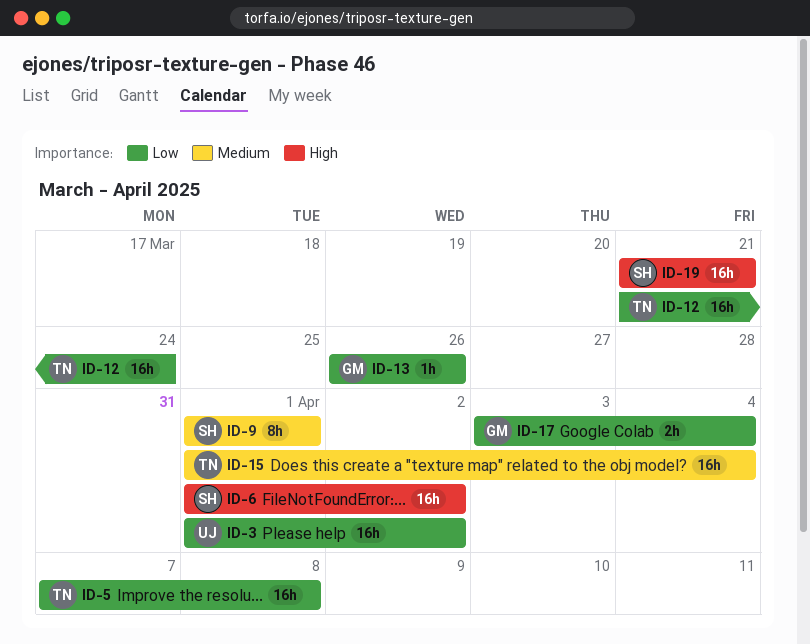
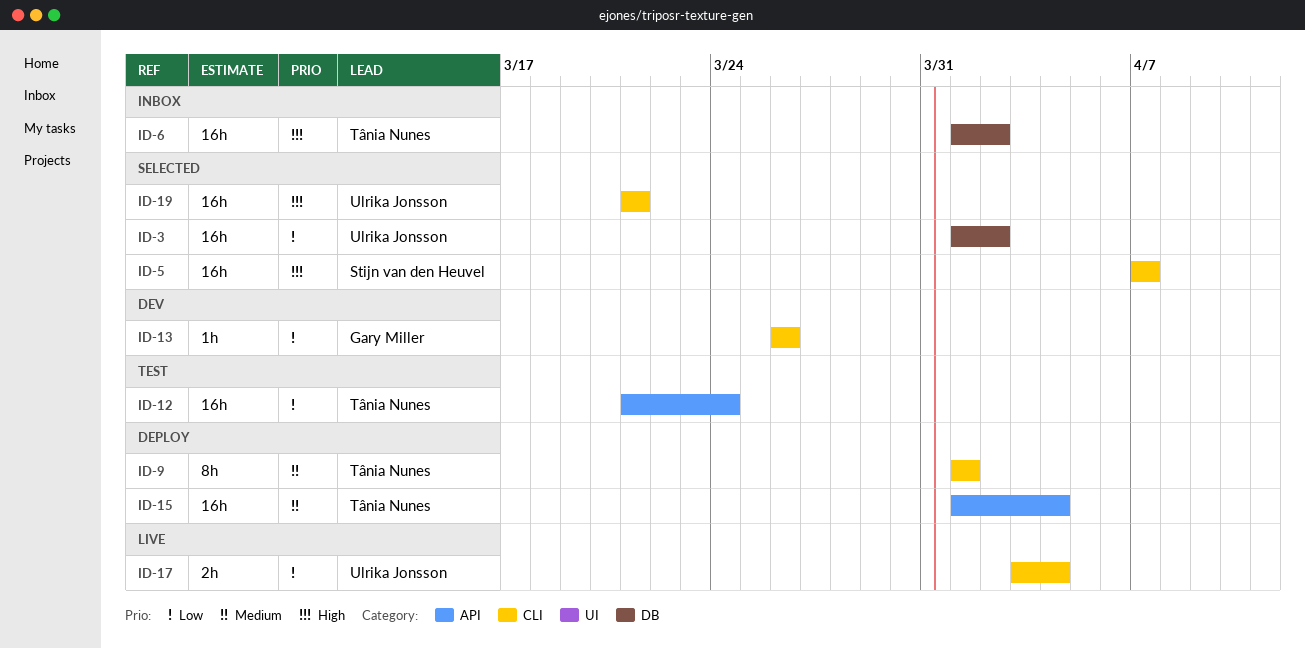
ID-5, owner: Tânia Nunes -> Stijn van den Heuvel
ID-5, priority: Low -> High
ID-5, due: Apr 8 -> Apr 7
ID-6, owner: Stijn van den Heuvel -> Tânia Nunes
ID-9, owner: Stijn van den Heuvel -> Tânia Nunes
ID-17, owner: Gary Miller -> Ulrika Jonsson
ID-19, owner: Stijn van den Heuvel -> Ulrika Jonsson

